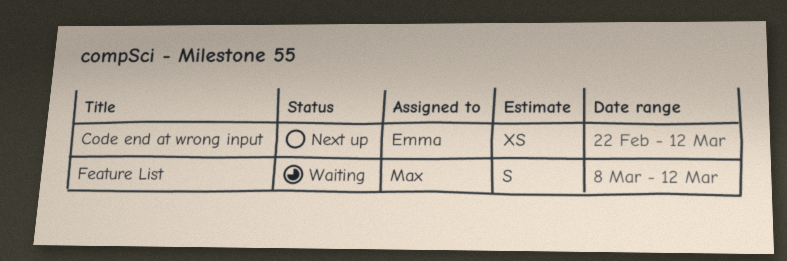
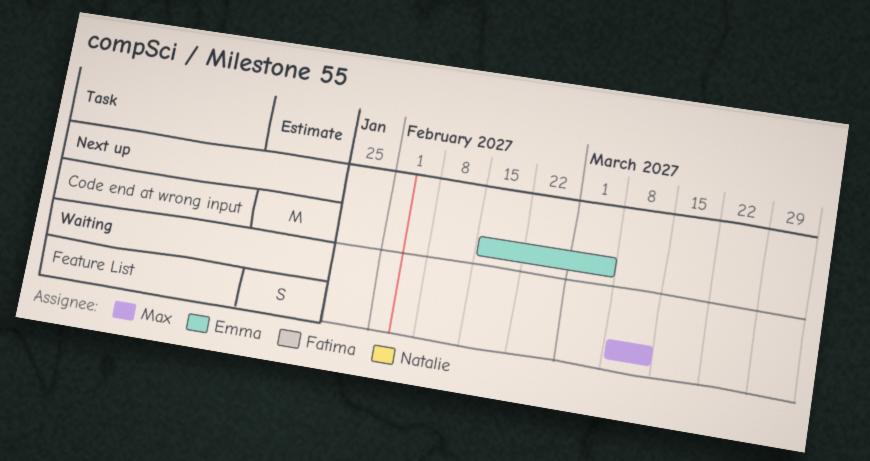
Code end at wrong input, estimate: XS -> M
Code end at wrong input, start: Feb 22 -> Feb 15
Code end at wrong input, due: Mar 12 -> Mar 5

